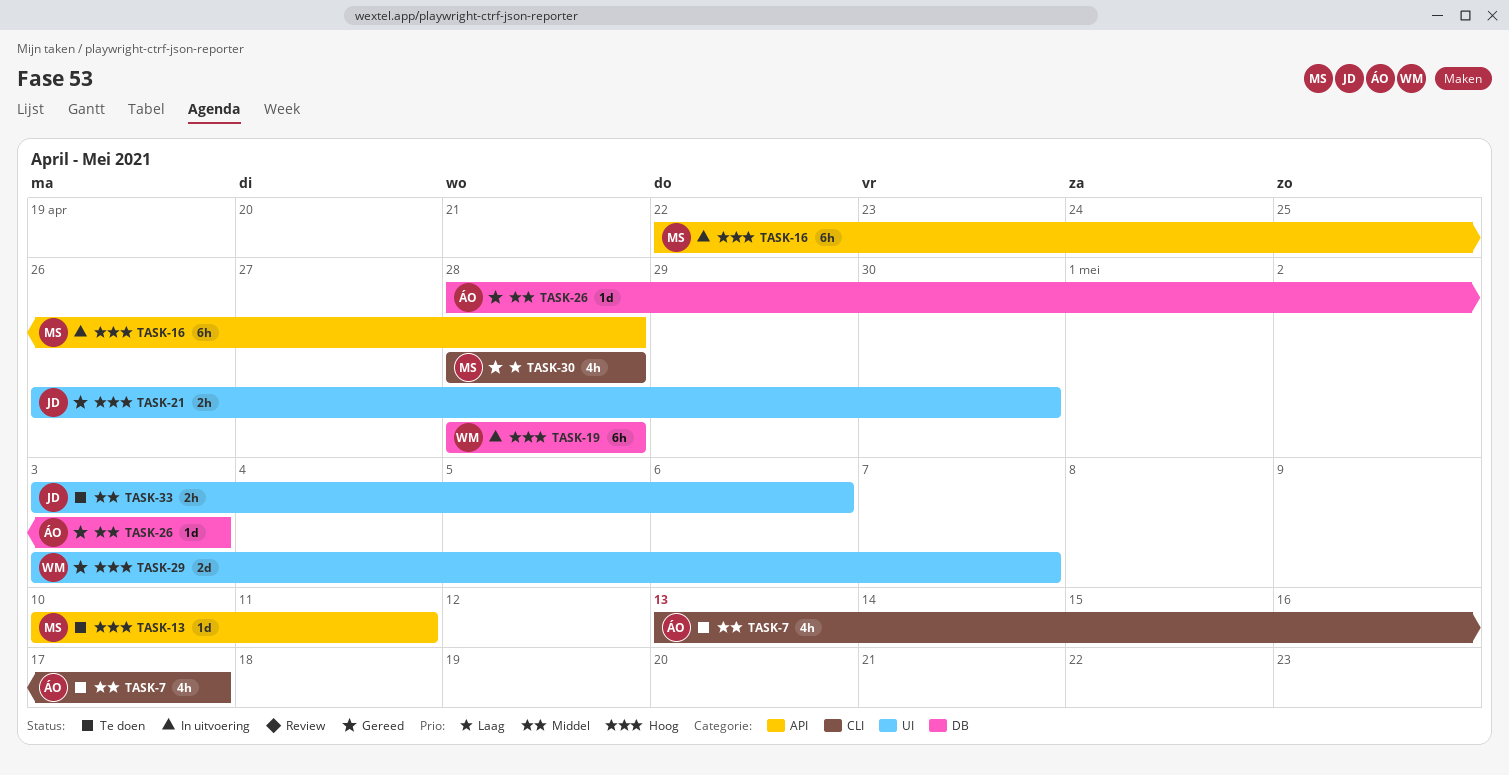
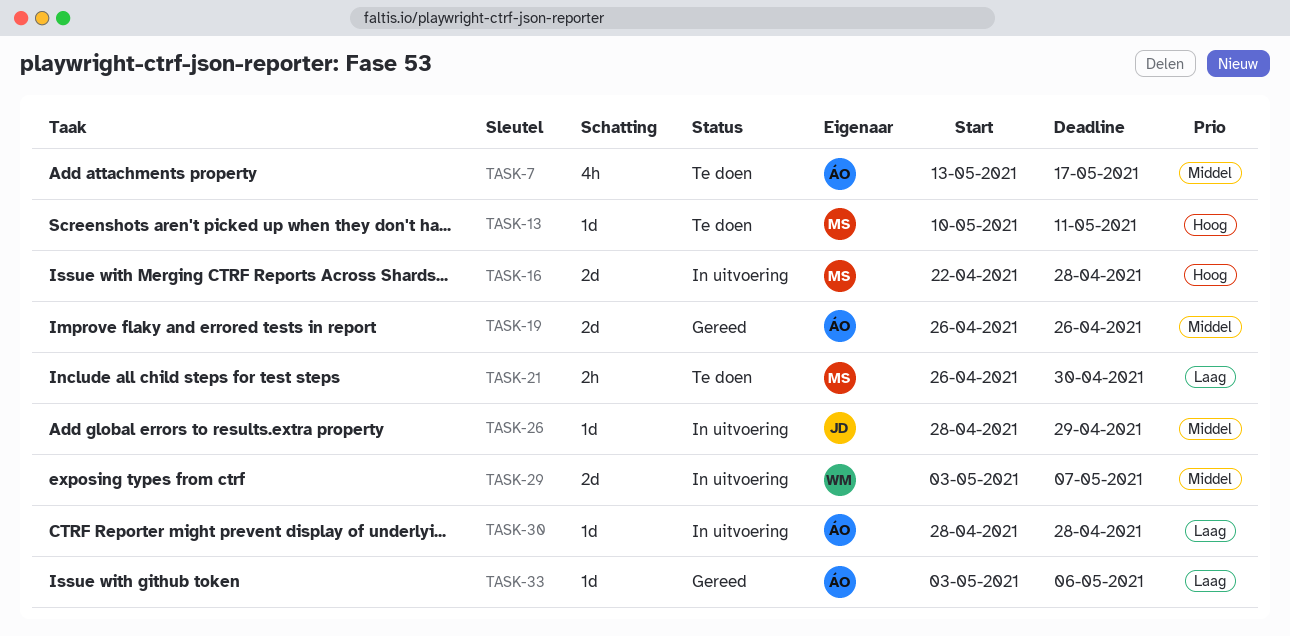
TASK-16, estimate: 6h -> 2d
TASK-19, status: In uitvoering -> Gereed
TASK-19, owner: WM -> ÁO
TASK-19, priority: Hoog -> Middel
TASK-19, estimate: 6h -> 2d
TASK-19, start: Apr 28 -> Apr 26
TASK-19, due: Apr 28 -> Apr 26
TASK-21, status: Gereed -> Te doen
TASK-21, owner: JD -> MS
TASK-21, priority: Hoog -> Laag
TASK-26, status: Gereed -> In uitvoering
TASK-26, owner: ÁO -> JD
TASK-26, due: May 3 -> Apr 29
TASK-29, status: Gereed -> In uitvoering
TASK-29, priority: Hoog -> Middel
TASK-30, status: Gereed -> In uitvoering
TASK-30, owner: MS -> ÁO
TASK-30, estimate: 4h -> 1d
TASK-33, status: Te doen -> Gereed
TASK-33, owner: JD -> ÁO
TASK-33, priority: Middel -> Laag
TASK-33, estimate: 2h -> 1d

